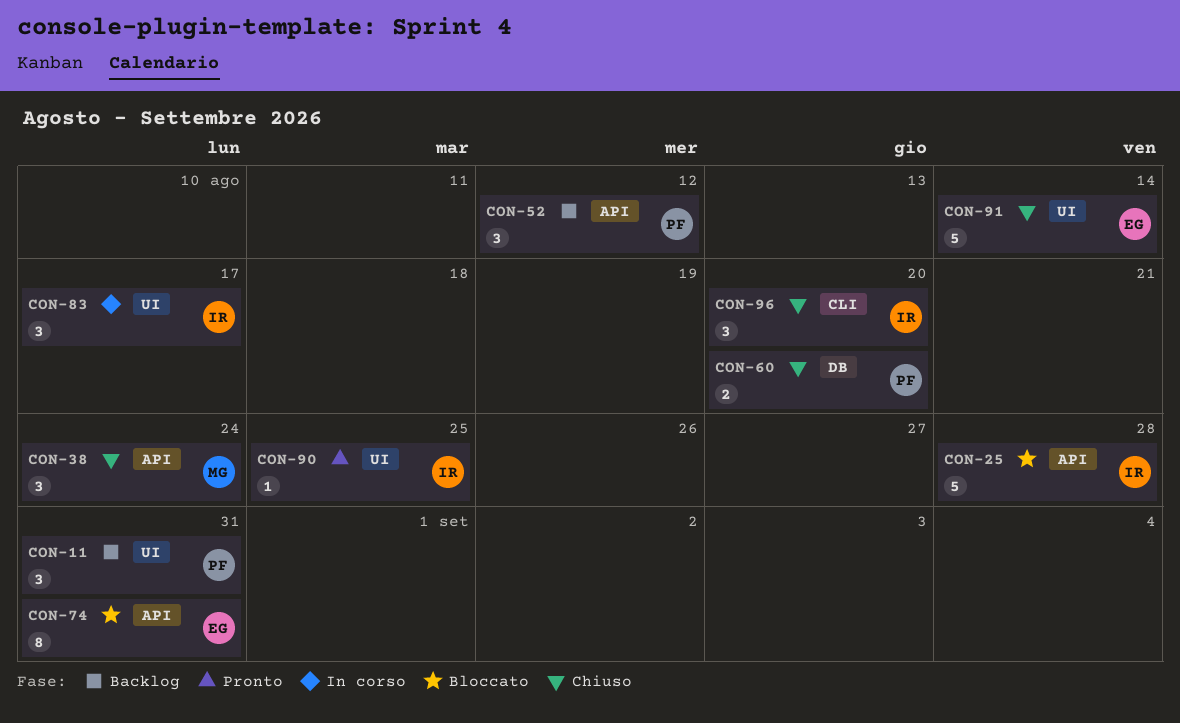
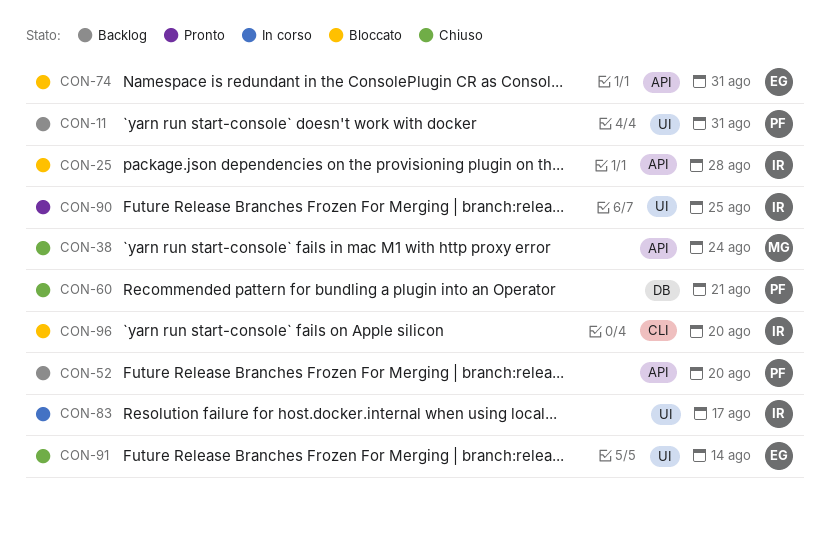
CON-52, due: Aug 12 -> Aug 20
CON-60, due: Aug 20 -> Aug 21
CON-96, status: Chiuso -> Bloccato

